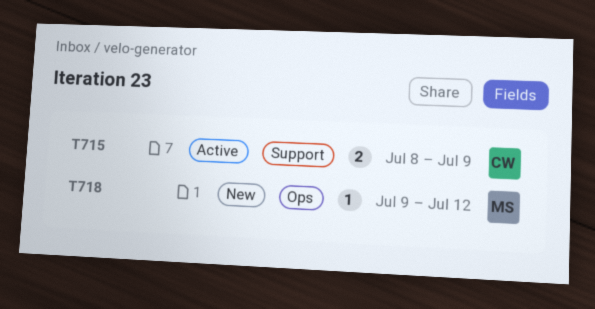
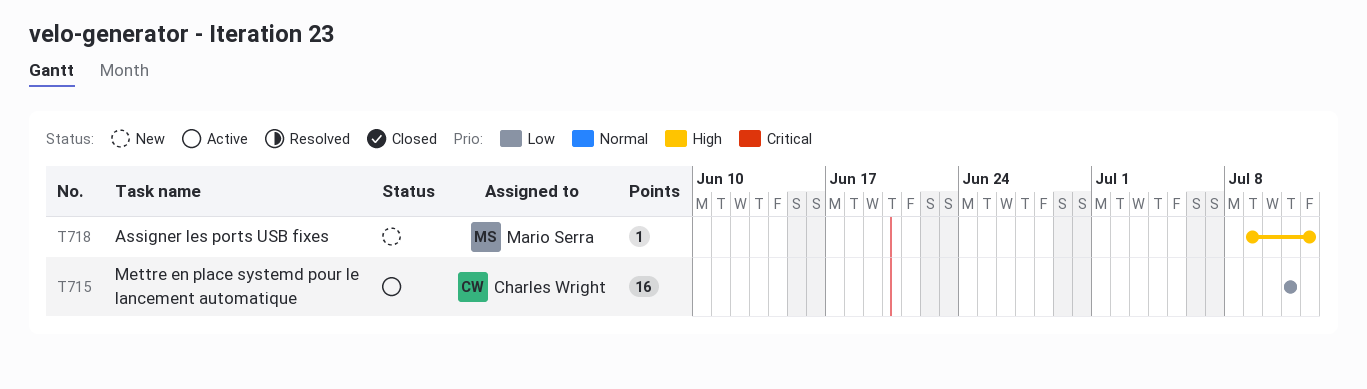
T715, estimate: 2 -> 16
T715, start: Jul 8 -> Jul 11
T715, due: Jul 9 -> Jul 11

